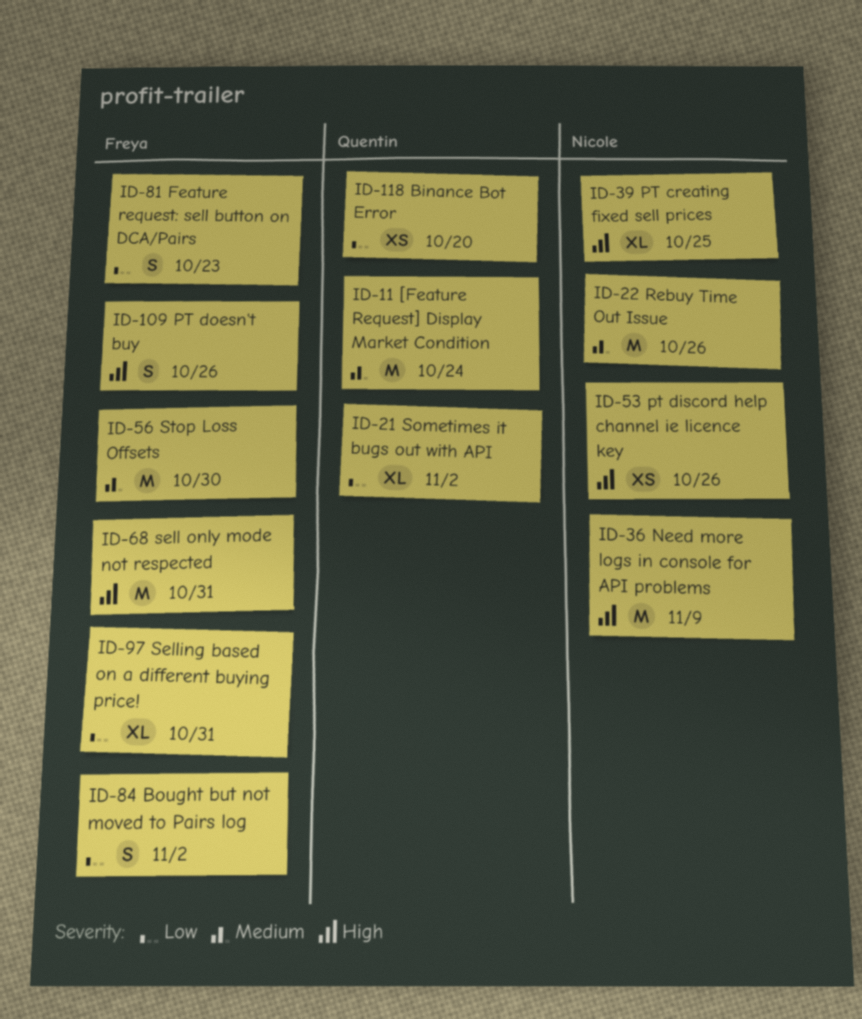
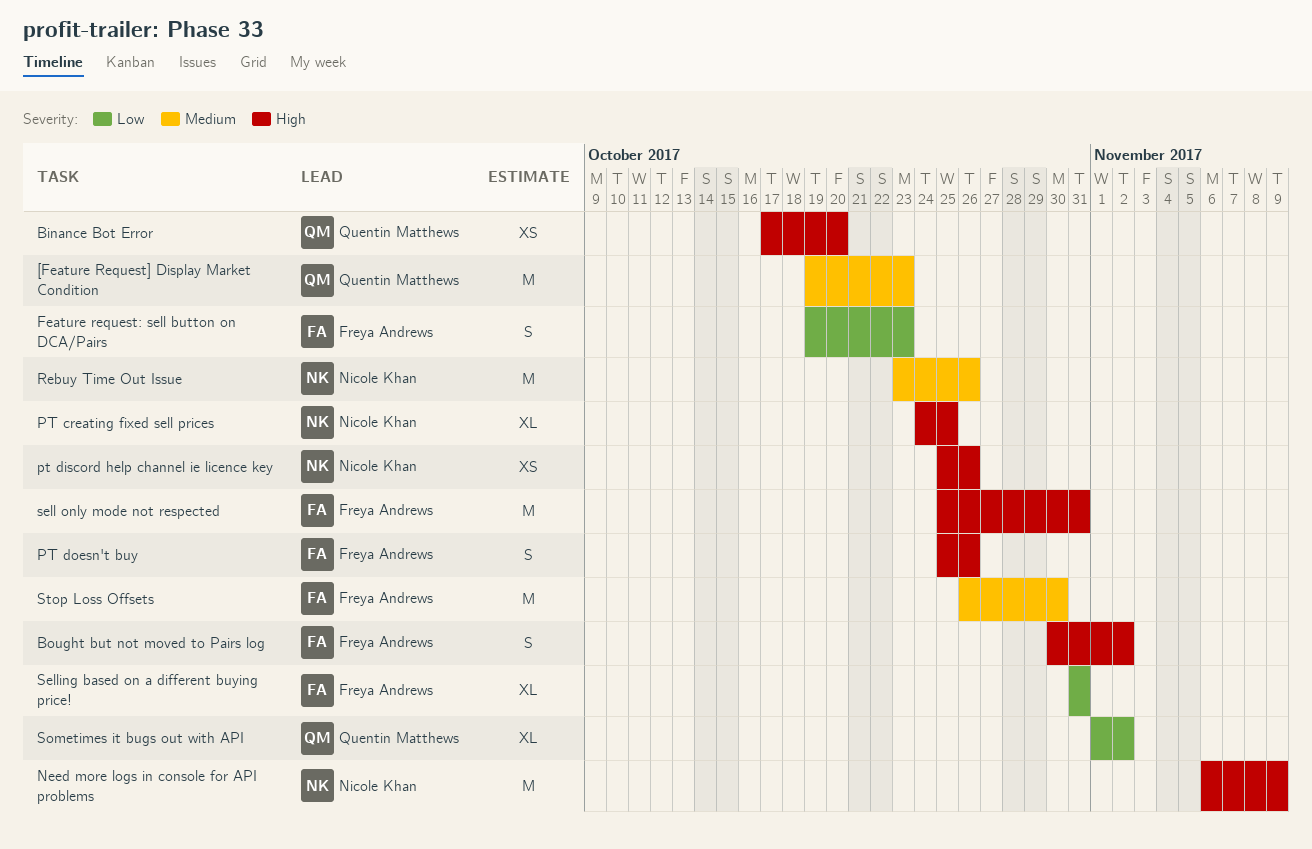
[Feature Request] Display Market Condition, due: Oct 24 -> Oct 23
Binance Bot Error, priority: Low -> High
Bought but not moved to Pairs log, priority: Low -> High

